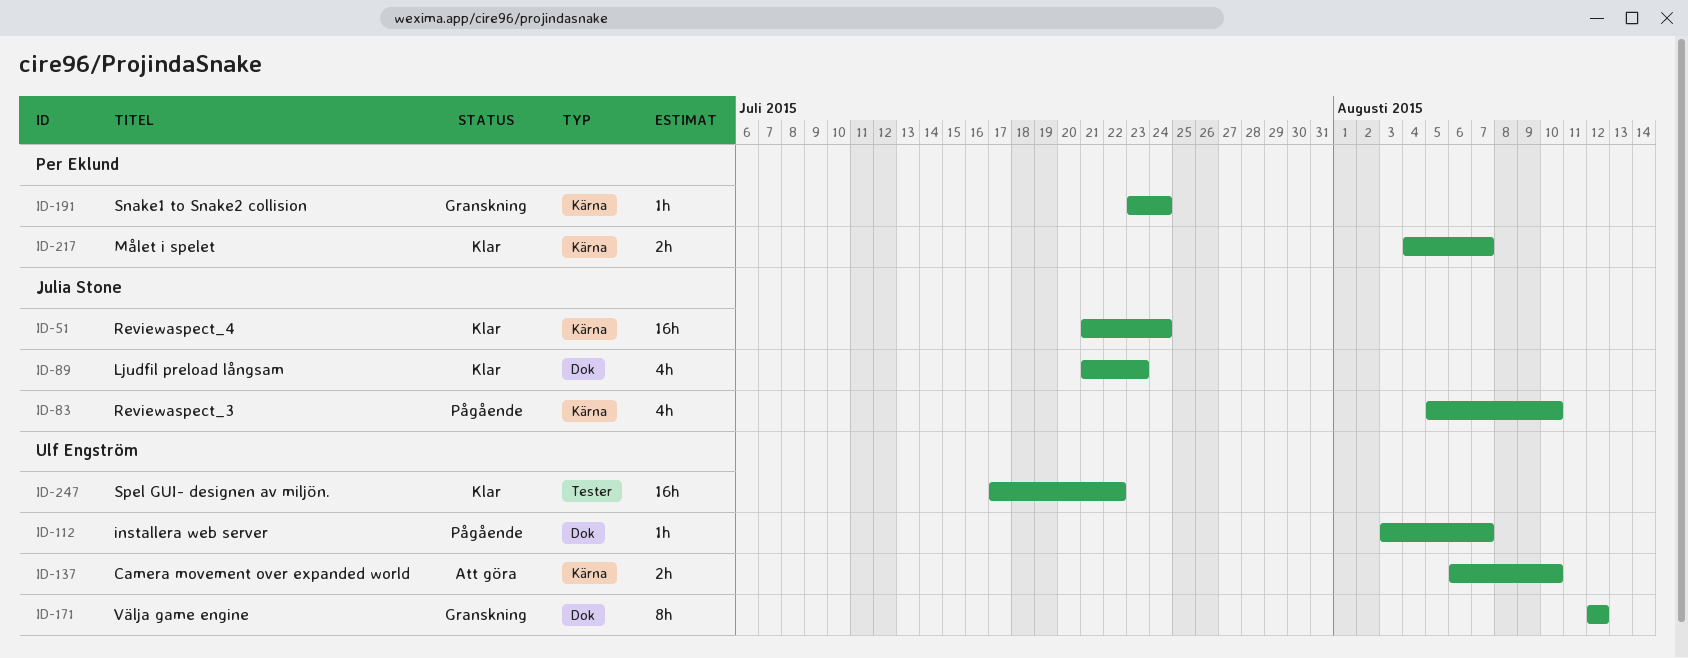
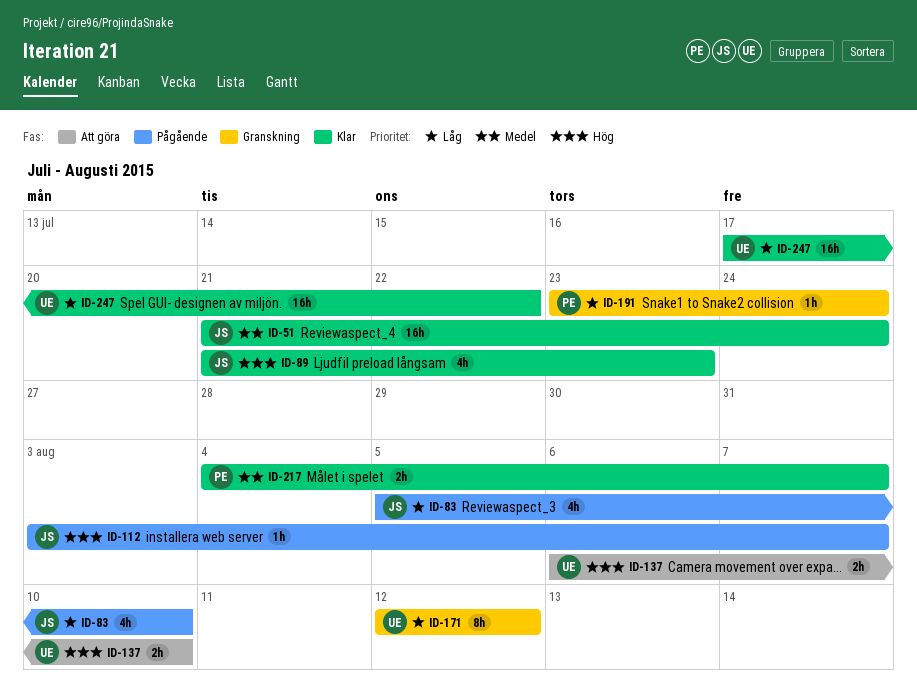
ID-112, owner: Ulf Engström -> Julia Stone

